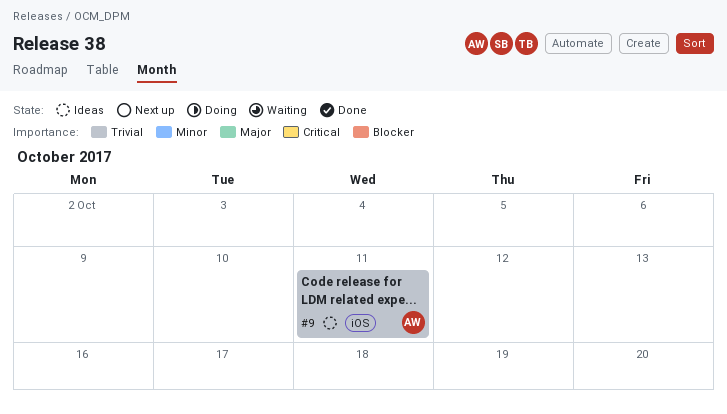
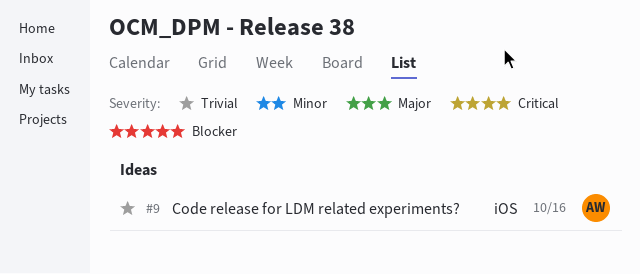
#9, due: Oct 11 -> Oct 16

